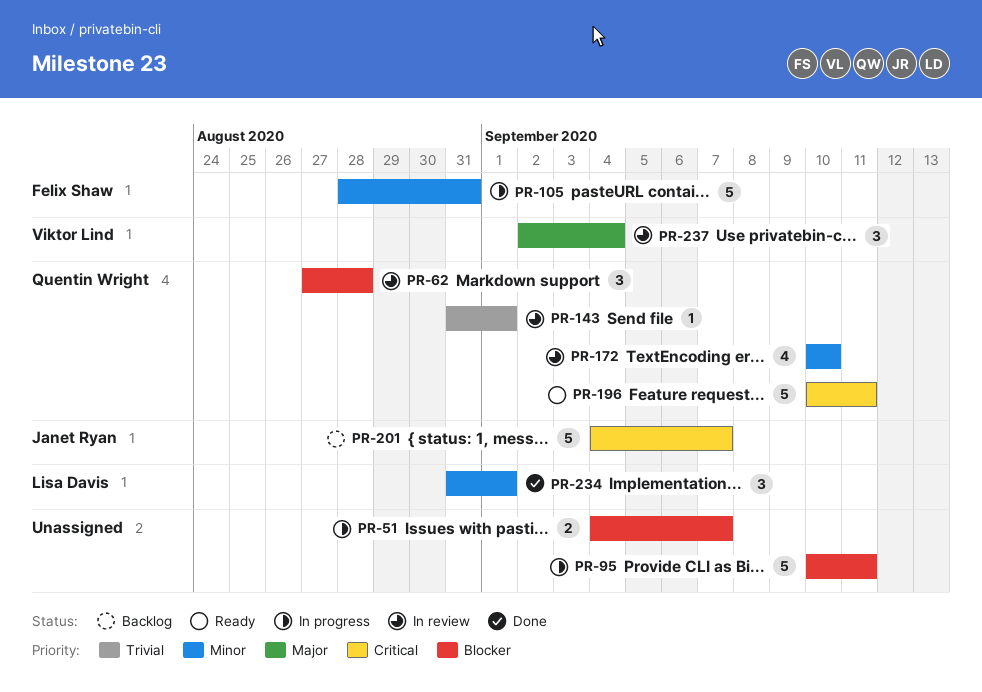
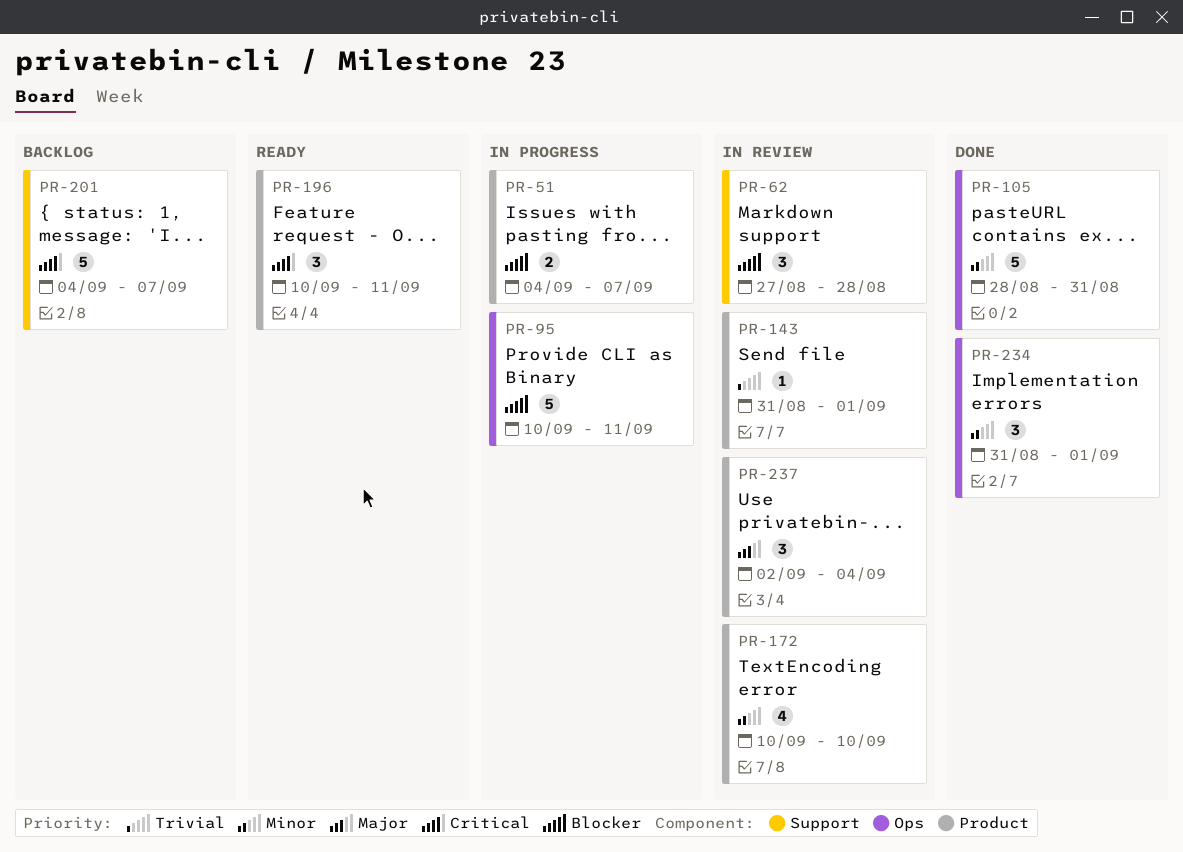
PR-105, status: In progress -> Done
PR-196, estimate: 5 -> 3

